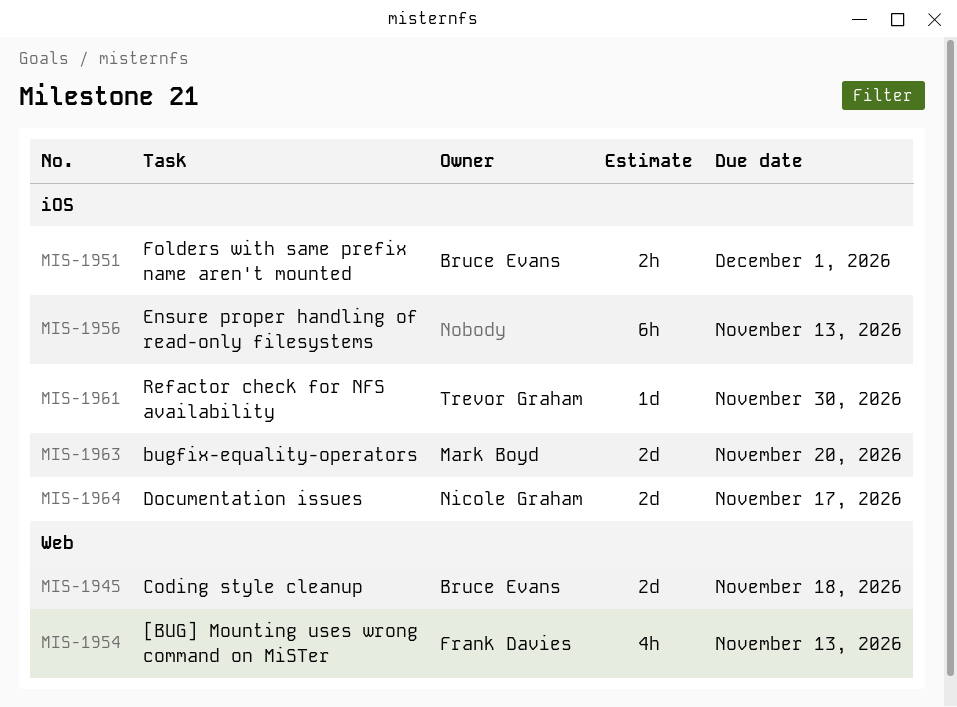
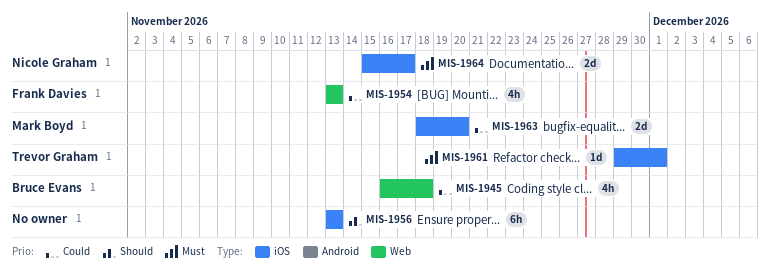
MIS-1945, estimate: 2d -> 4h
MIS-1951: present -> none
MIS-1961, due: Nov 30 -> Dec 1

